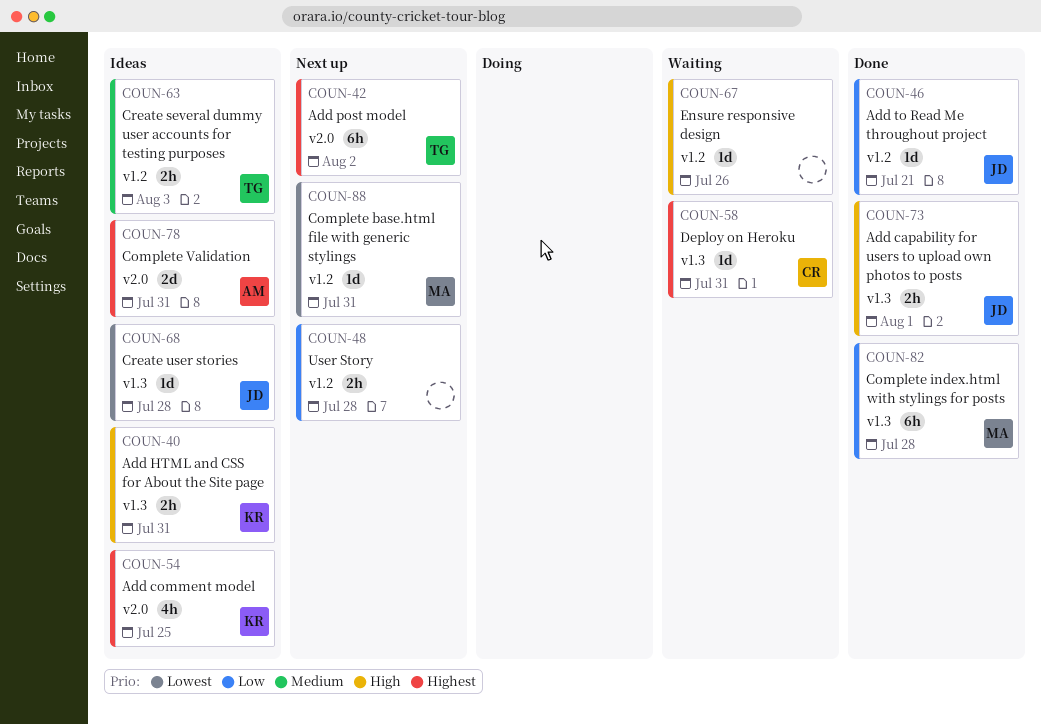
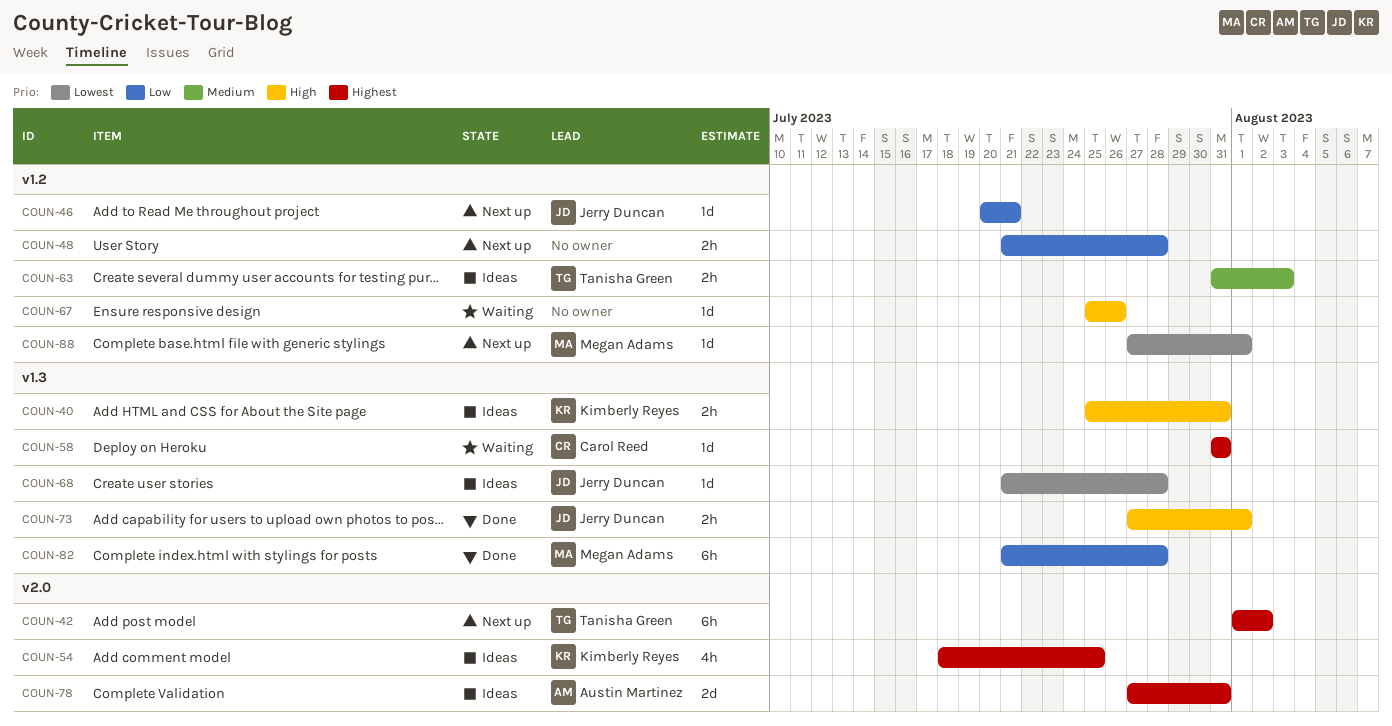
COUN-46, status: Done -> Next up
COUN-88, due: Jul 31 -> Aug 1

